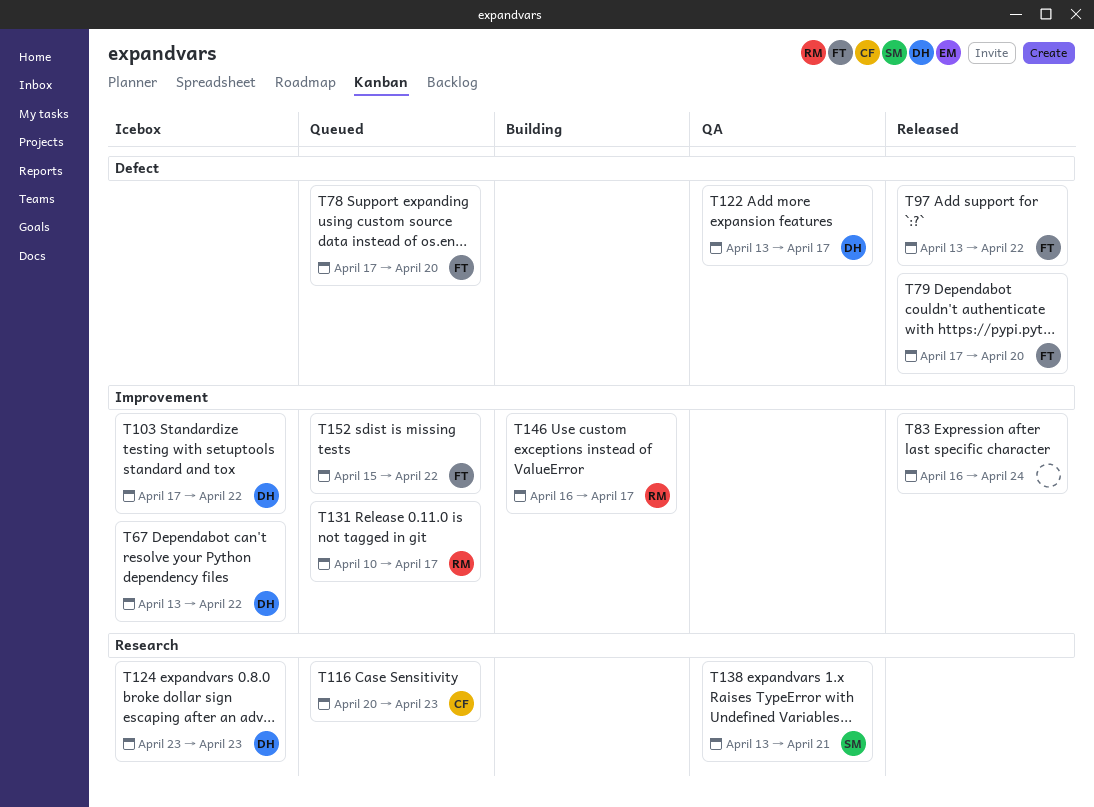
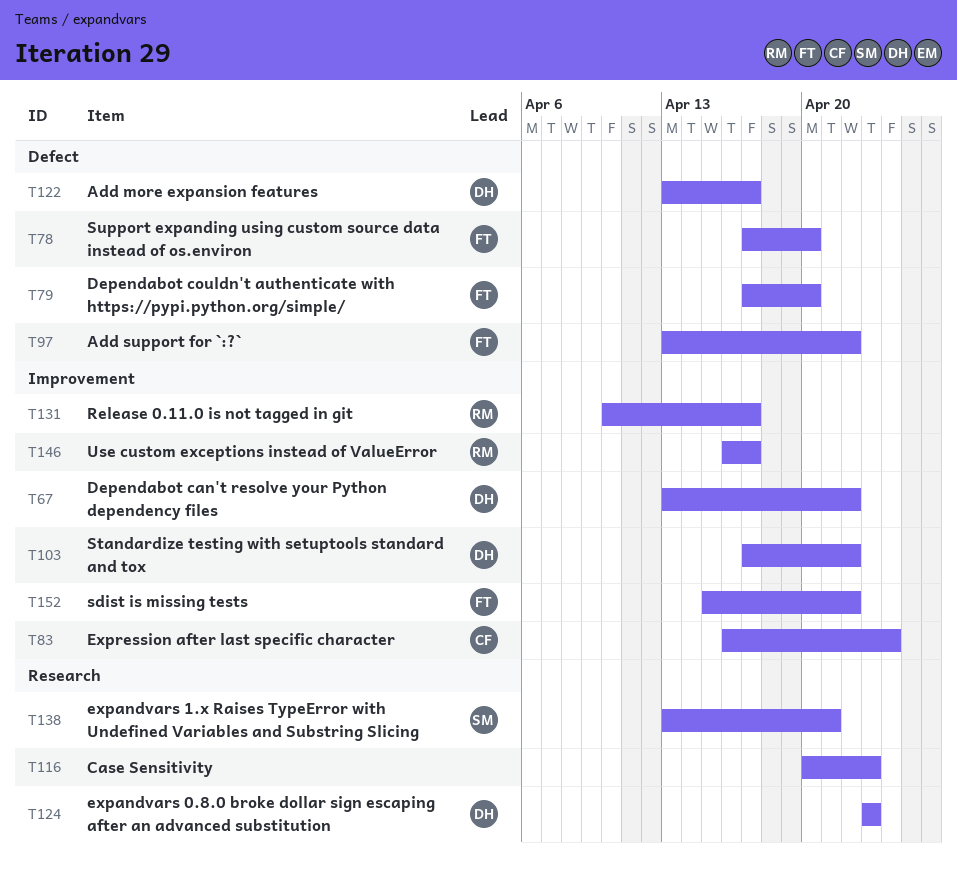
T83, owner: none -> CF
T116, owner: CF -> none

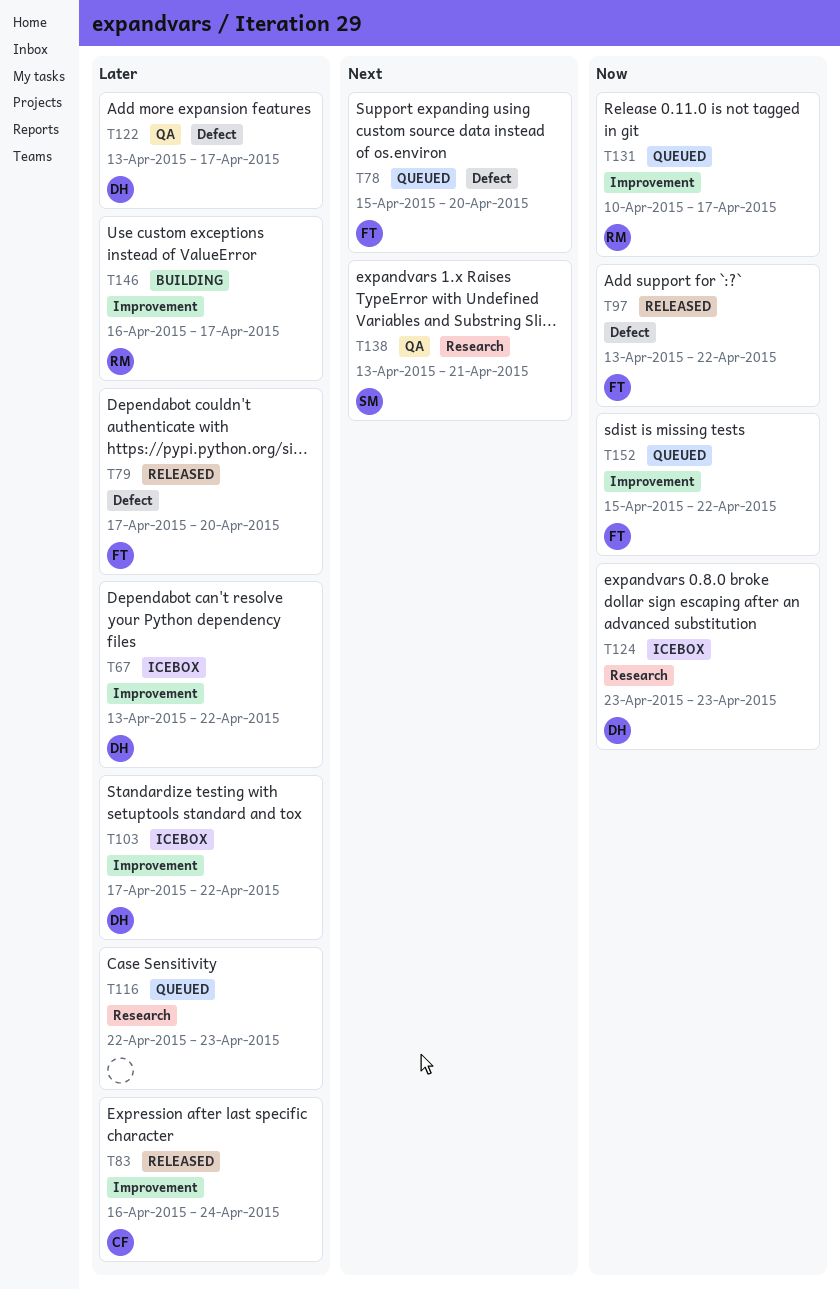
T78, start: Apr 17 -> Apr 15
T116, start: Apr 20 -> Apr 22

